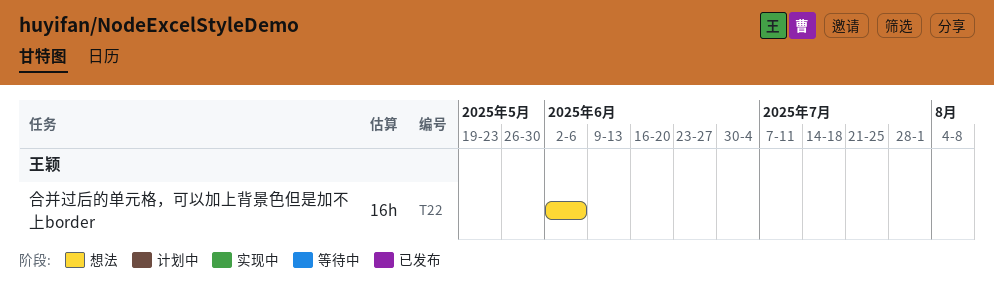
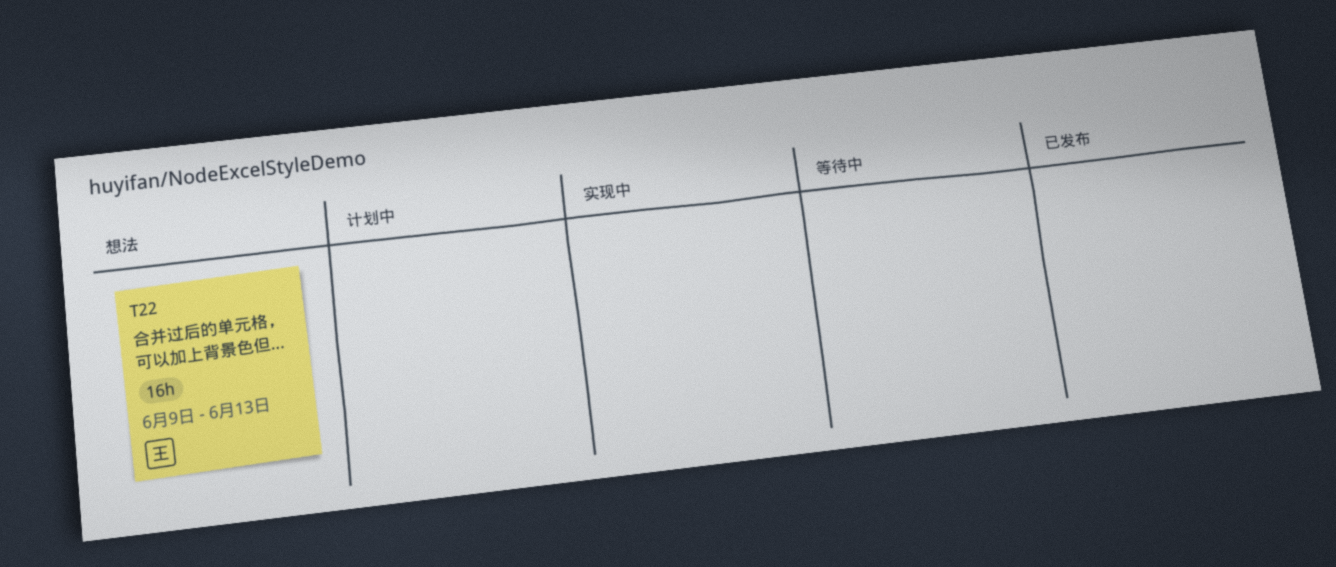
T22, start: Jun 2 -> Jun 9
T22, due: Jun 6 -> Jun 13

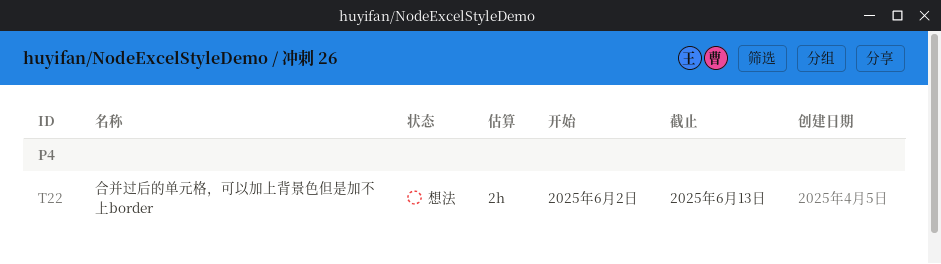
T22, estimate: 16h -> 2h
T22, start: Jun 9 -> Jun 2

